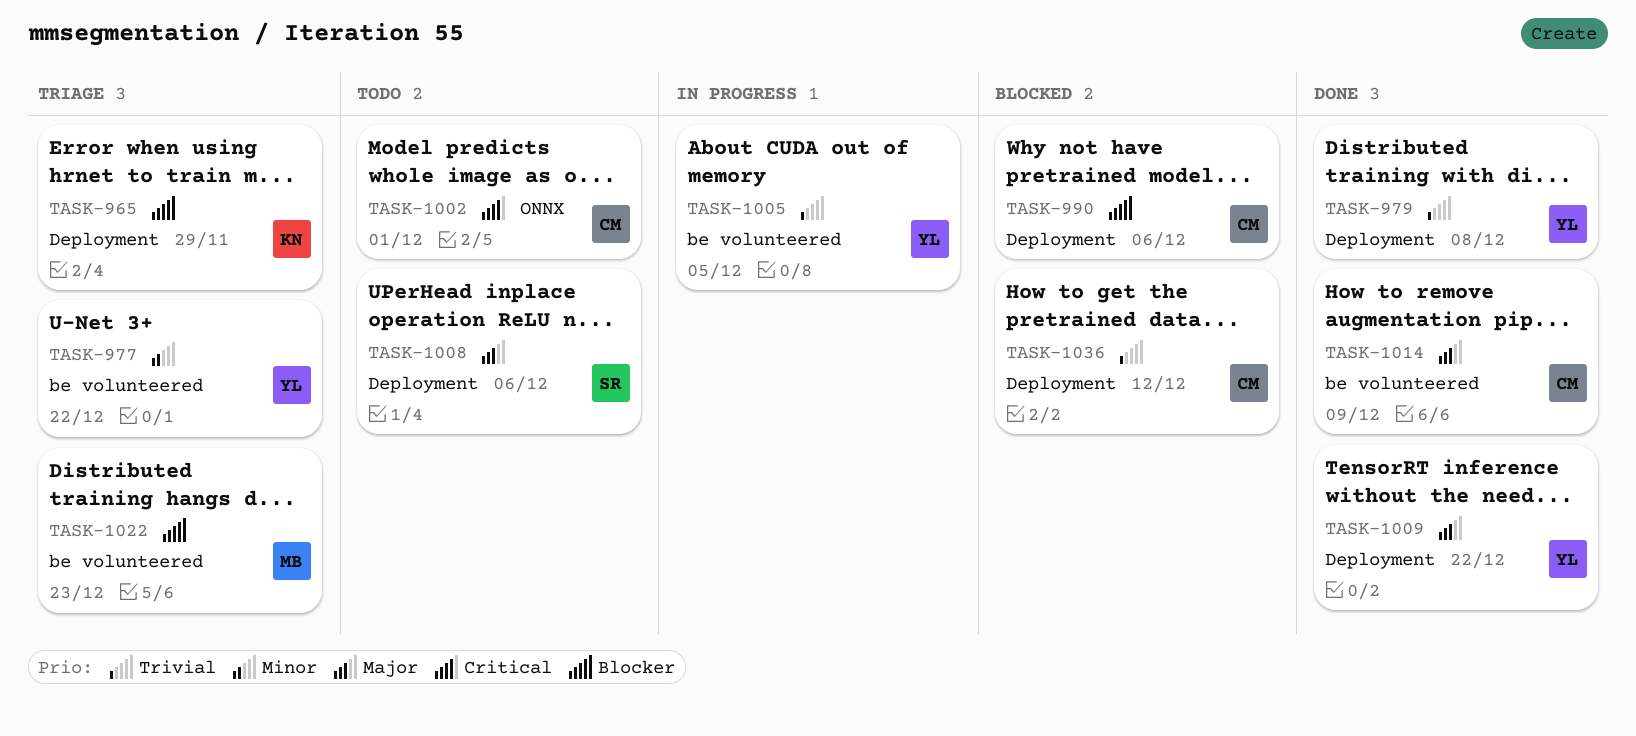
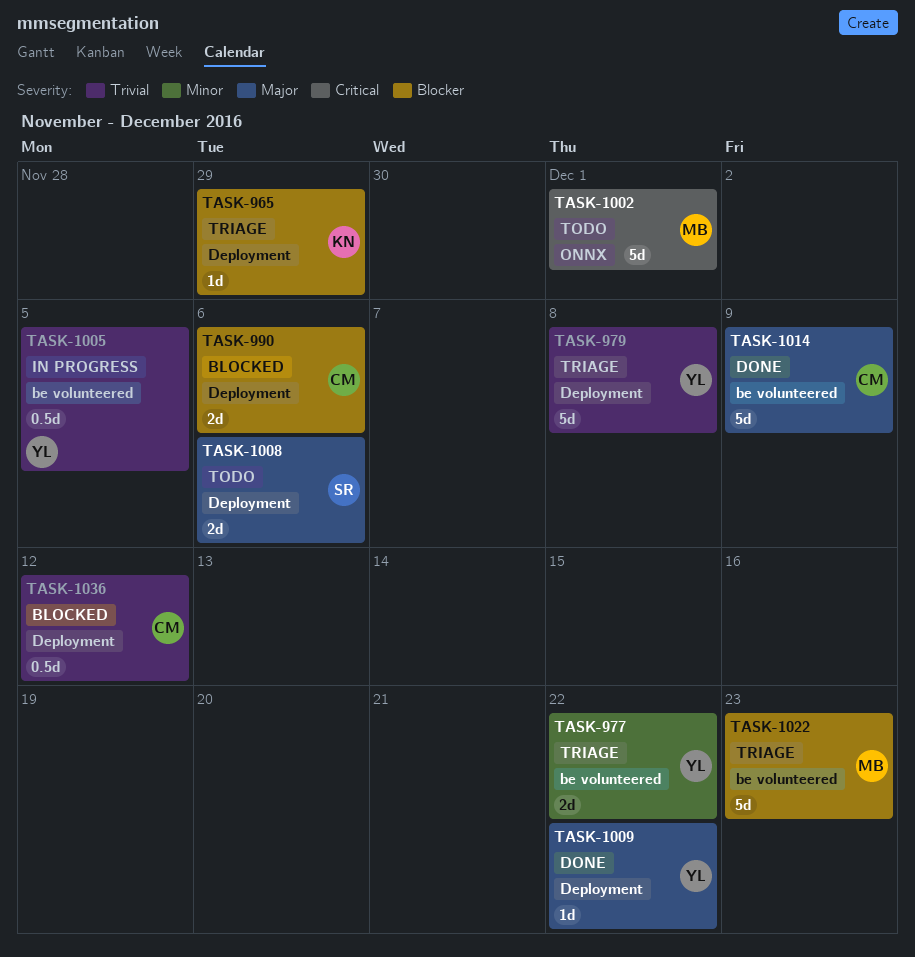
TASK-979, status: Done -> Triage
TASK-1002, owner: CM -> MB

